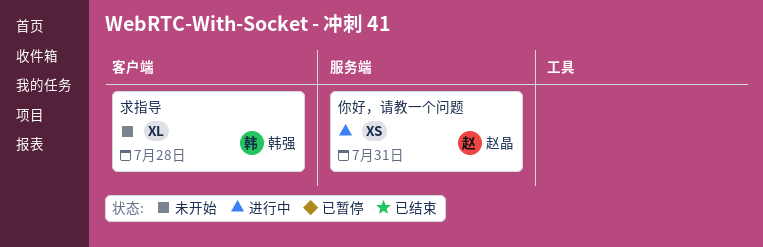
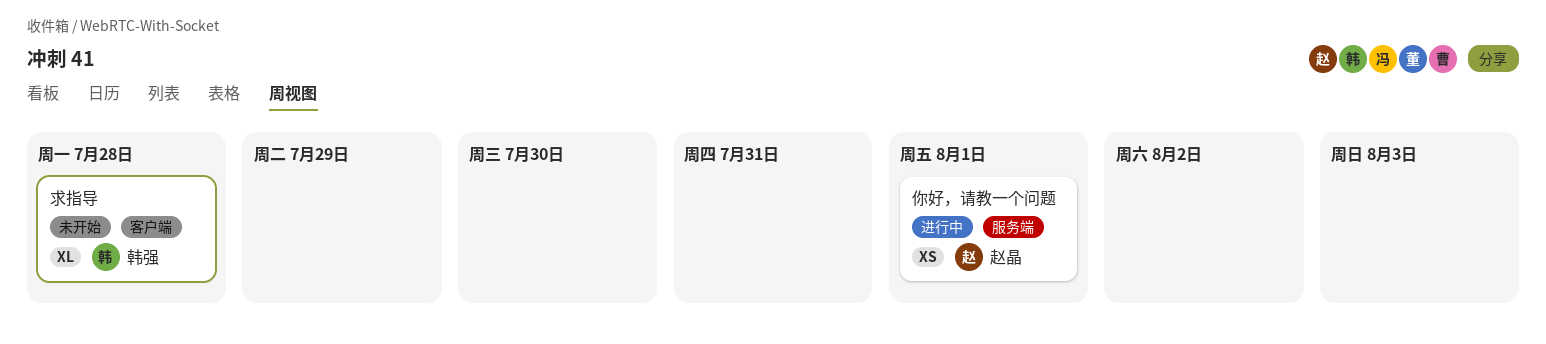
你好，请教一个问题, due: Jul 31 -> Aug 1

